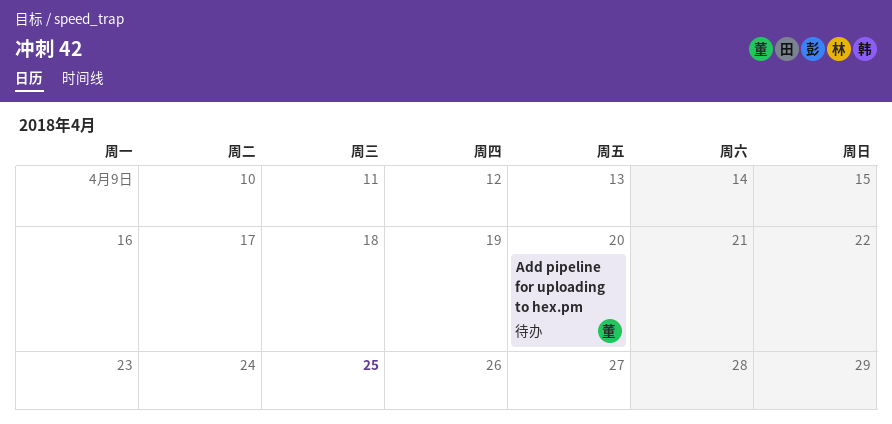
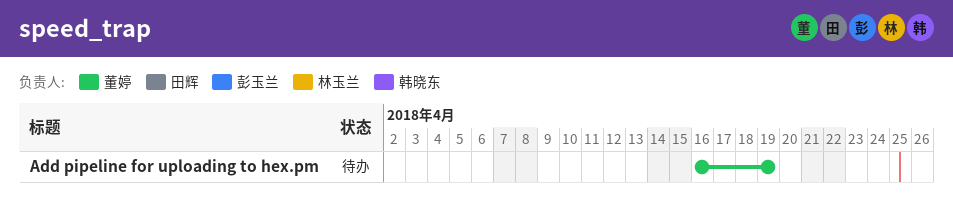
Add pipeline for uploading to hex.pm, due: Apr 20 -> Apr 19

